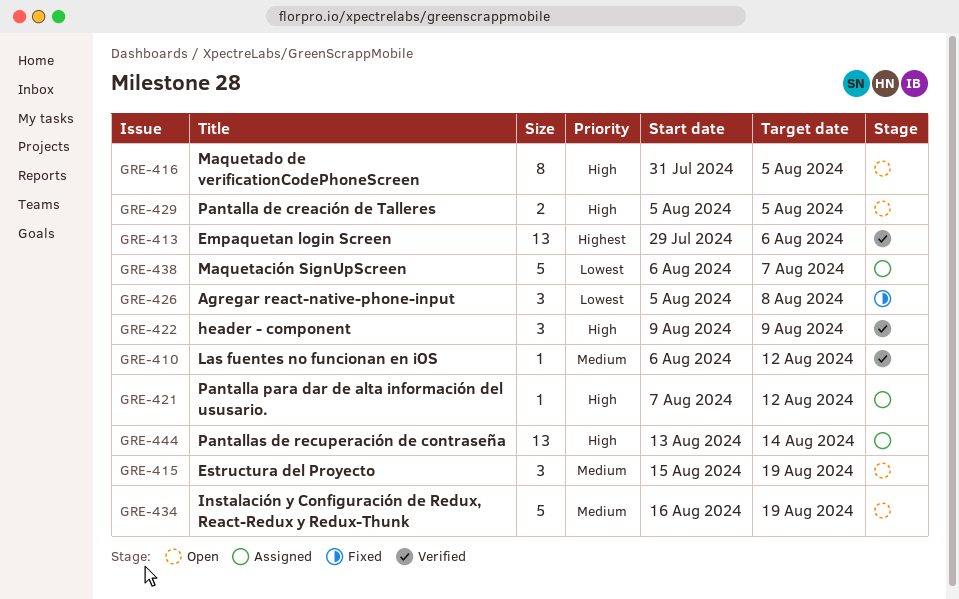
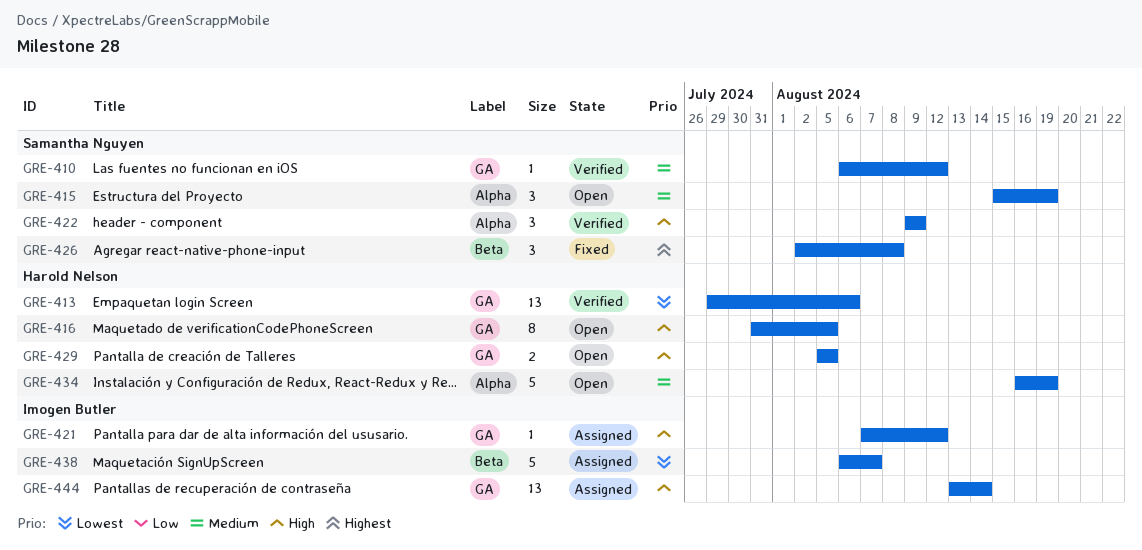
GRE-413, priority: Highest -> Lowest
GRE-426, priority: Lowest -> Highest
GRE-426, start: Aug 5 -> Aug 2

